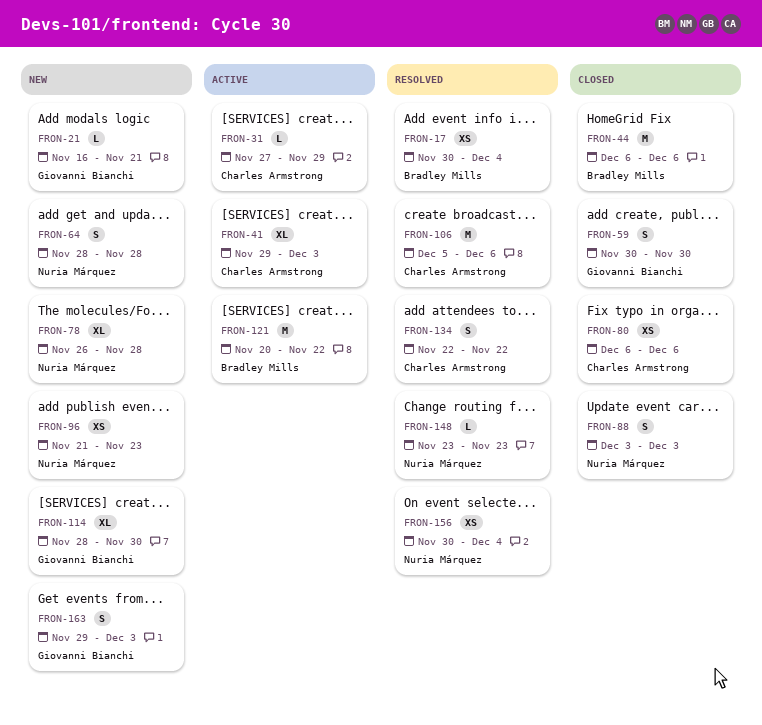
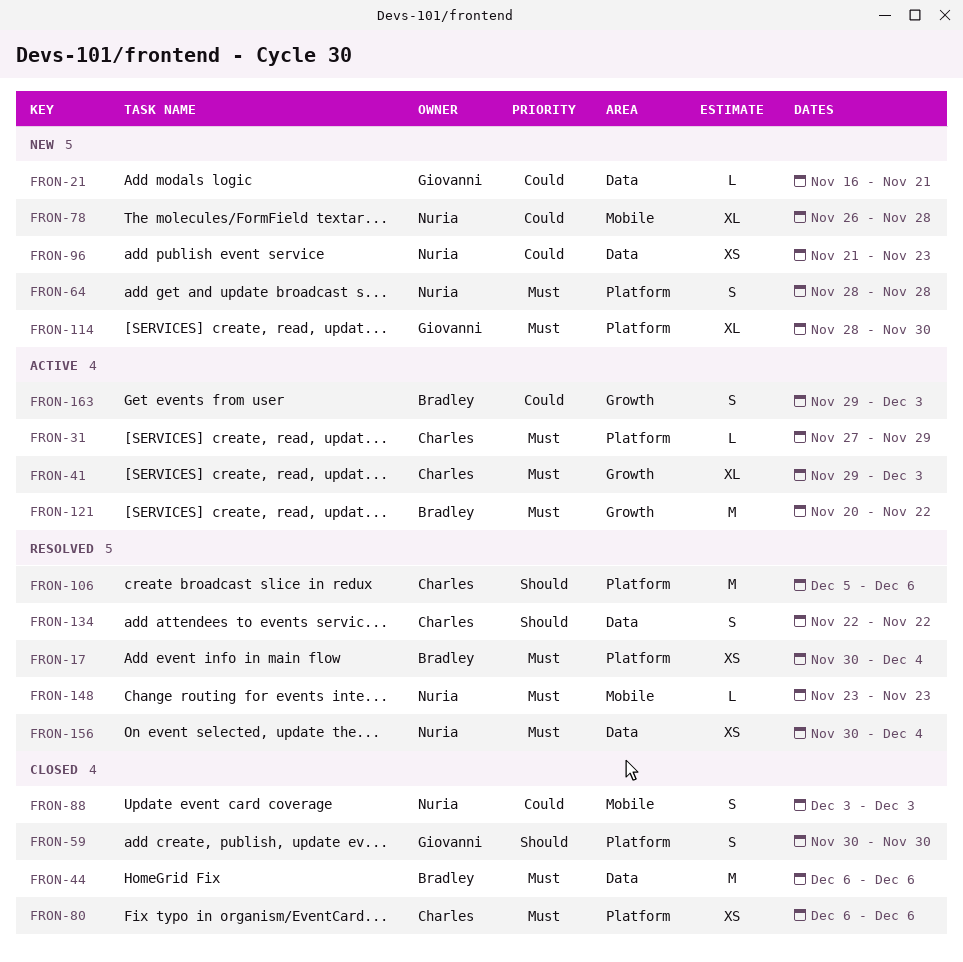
FRON-163, status: New -> Active
FRON-163, owner: Giovanni Bianchi -> Bradley Mills

